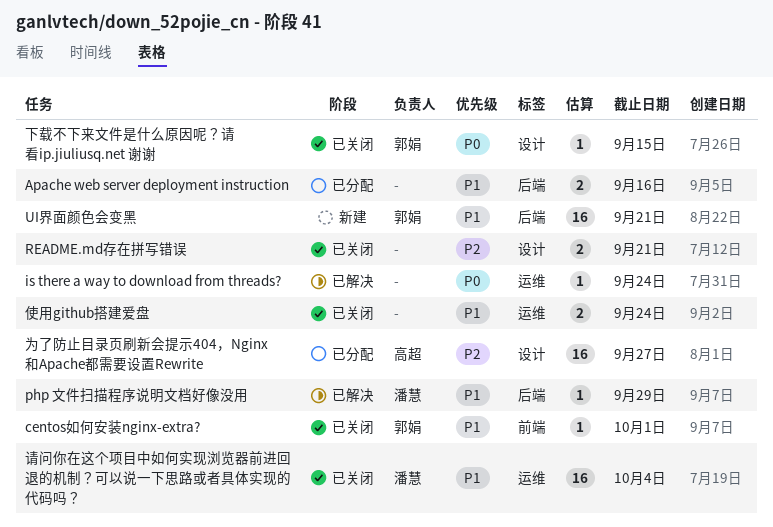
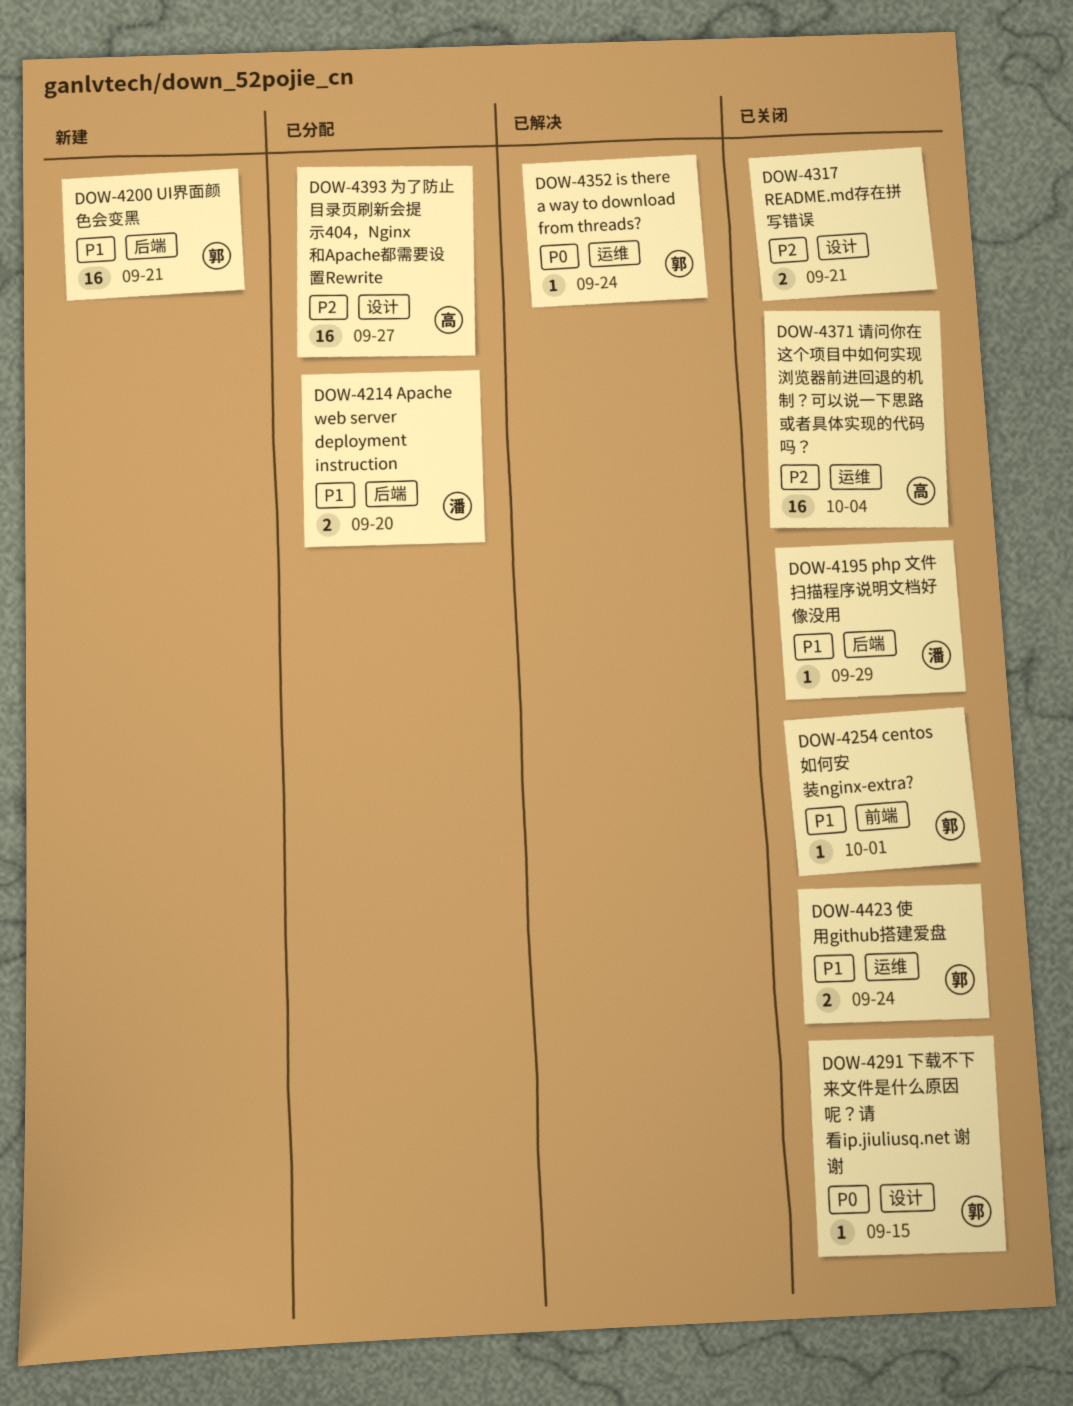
Apache web server deployment instruction, owner: none -> 潘慧
Apache web server deployment instruction, due: Sep 16 -> Sep 20
is there a way to download from threads?, owner: none -> 郭娟
php 文件扫描程序说明文档好像没用, status: 已解决 -> 已关闭
使用github搭建爱盘, owner: none -> 郭娟
请问你在这个项目中如何实现浏览器前进回退的机制？可以说一下思路或者具体实现的代码吗？, owner: 潘慧 -> 高超
请问你在这个项目中如何实现浏览器前进回退的机制？可以说一下思路或者具体实现的代码吗？, priority: P1 -> P2

